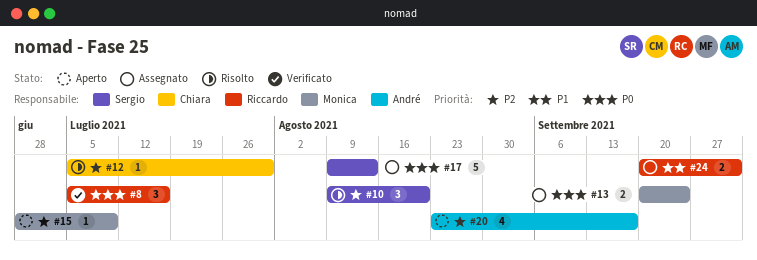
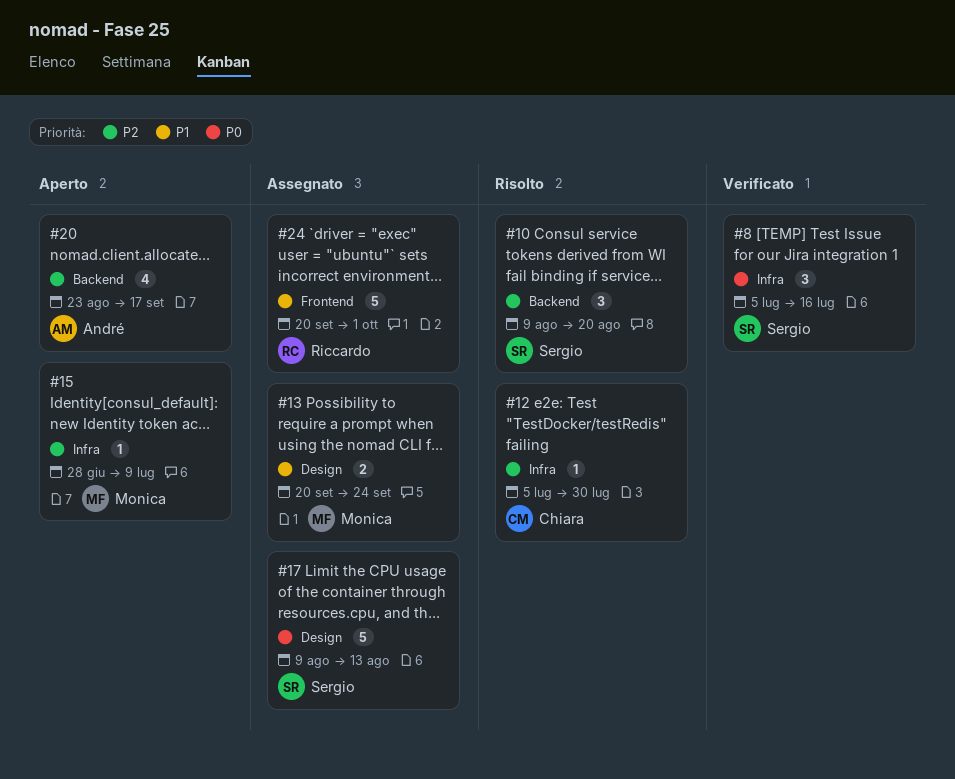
#8, owner: Riccardo -> Sergio
#13, priority: P0 -> P1
#24, estimate: 2 -> 5

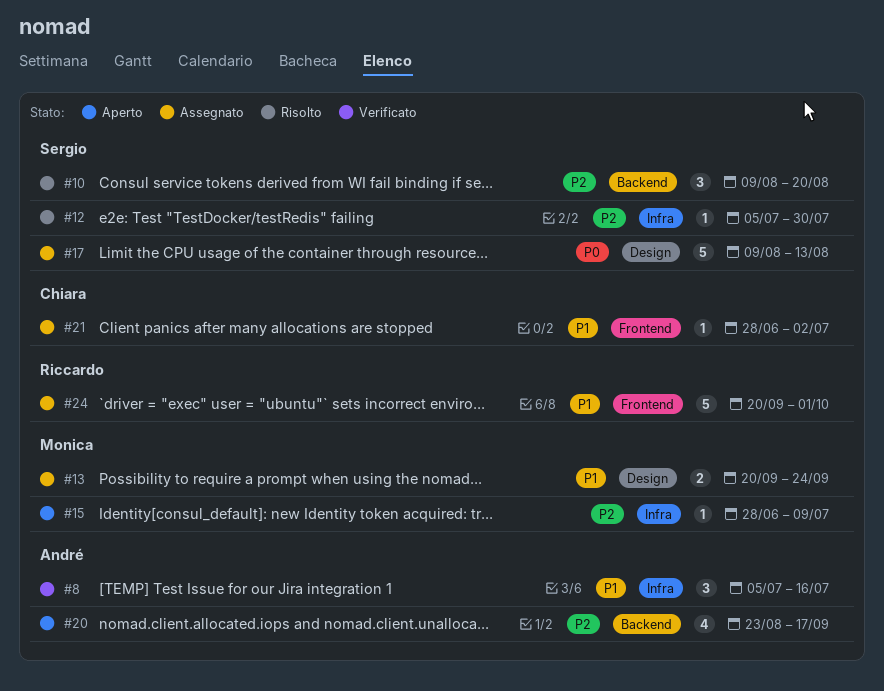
#8, owner: Sergio -> André
#8, priority: P0 -> P1
#12, owner: Chiara -> Sergio
#21: none -> present

